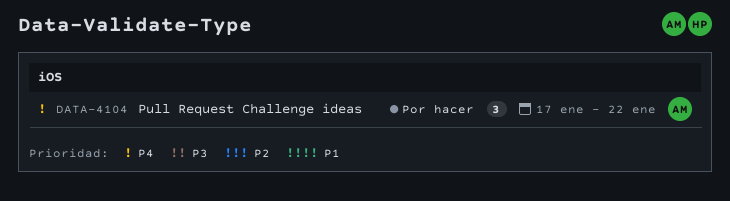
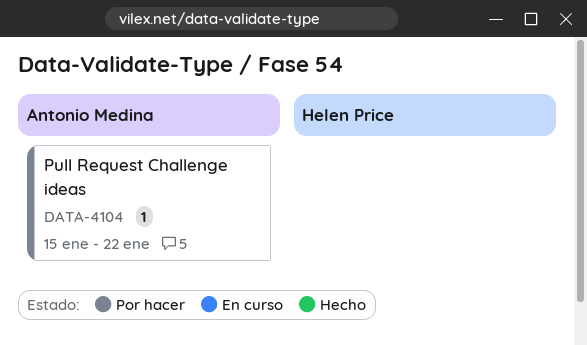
DATA-4104, estimate: 3 -> 1
DATA-4104, start: Jan 17 -> Jan 15

